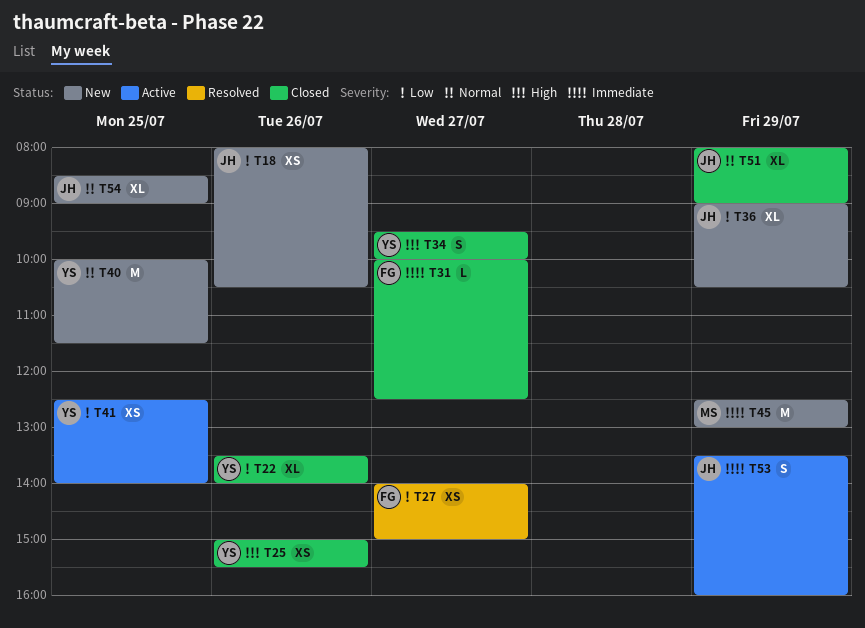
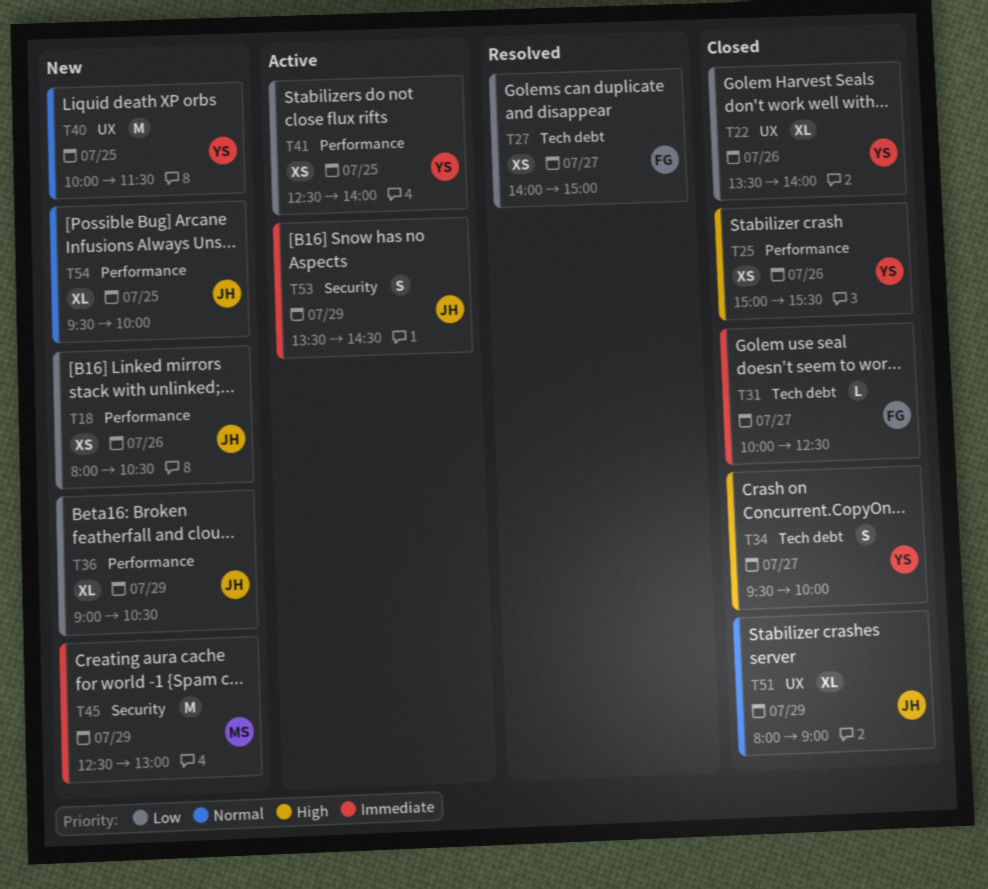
T53, ends: 16:00 -> 14:30
T54, begins: 08:30 -> 09:30
T54, ends: 09:00 -> 10:00

